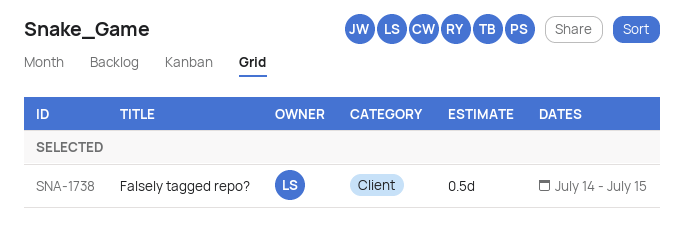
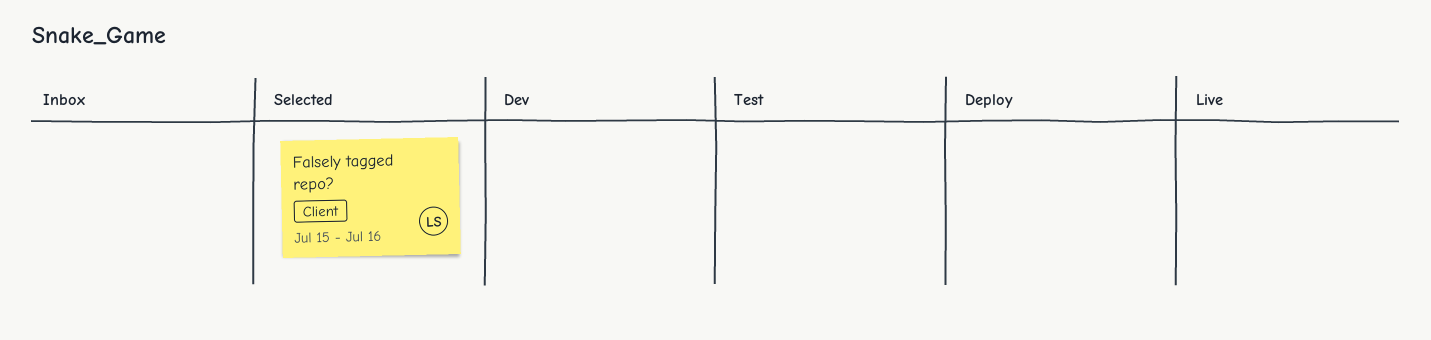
Falsely tagged repo?, start: Jul 14 -> Jul 15
Falsely tagged repo?, due: Jul 15 -> Jul 16

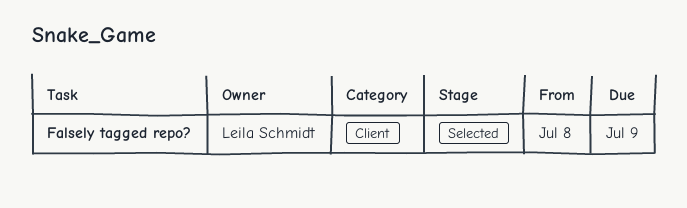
Falsely tagged repo?, start: Jul 15 -> Jul 8
Falsely tagged repo?, due: Jul 16 -> Jul 9

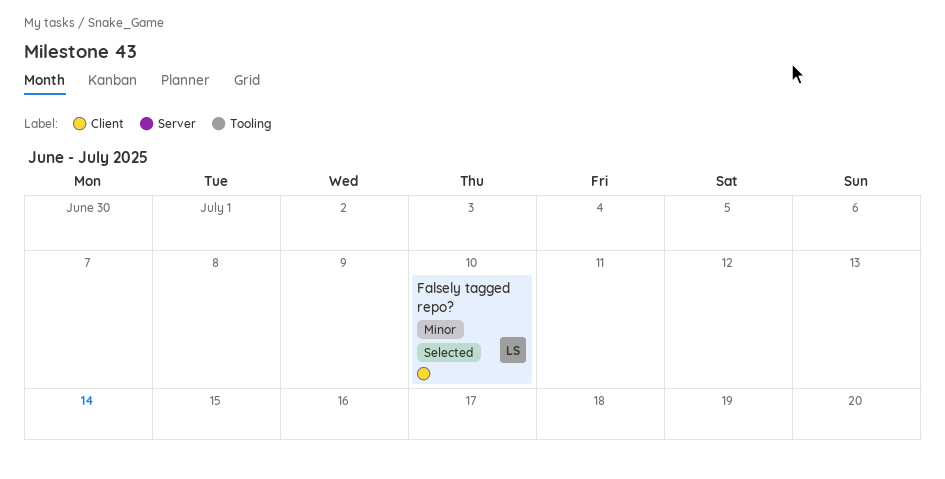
Falsely tagged repo?, due: Jul 9 -> Jul 10

